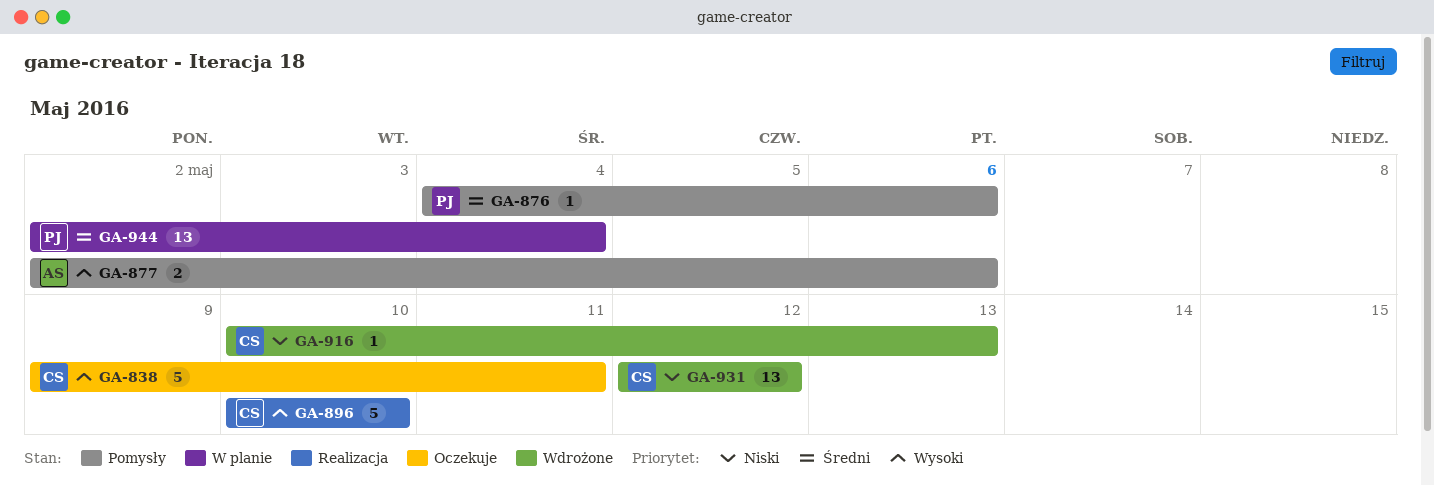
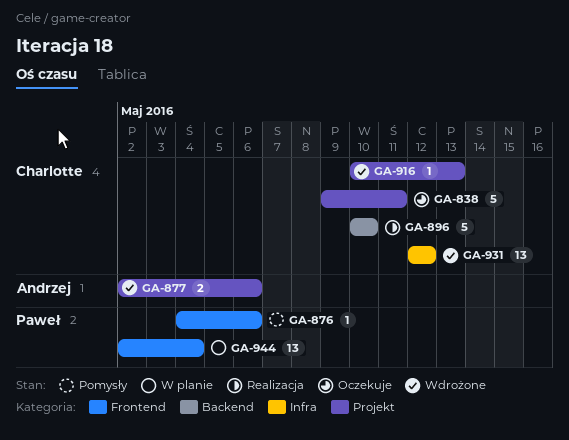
GA-877, status: Pomysły -> Wdrożone

